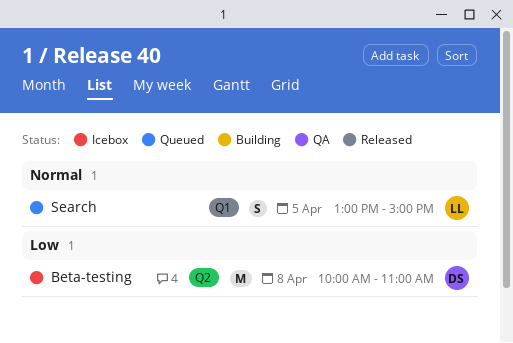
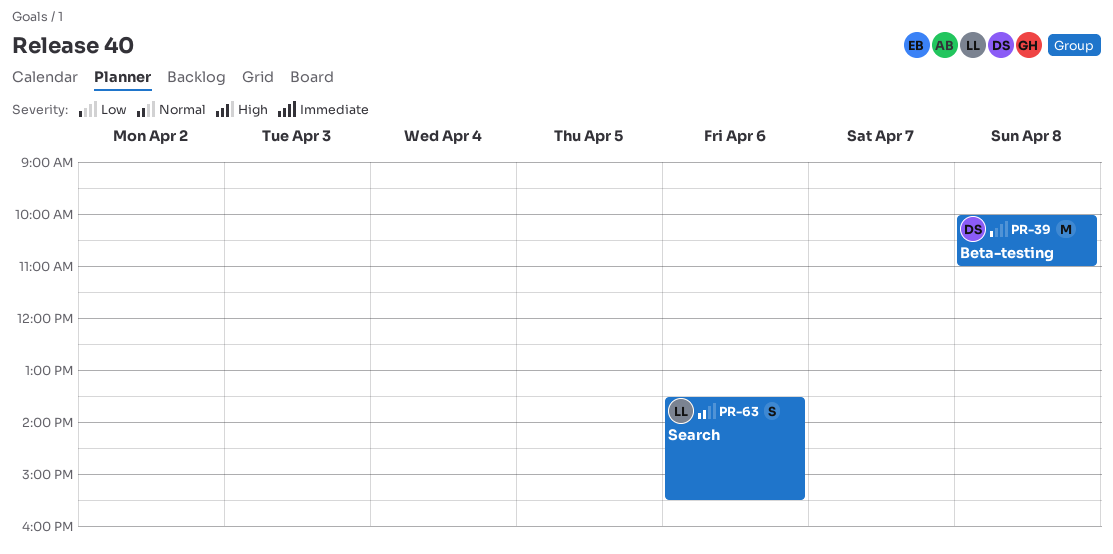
Search, day: Apr 5 -> Apr 6
Search, begins: 13:00 -> 13:30
Search, ends: 15:00 -> 15:30

